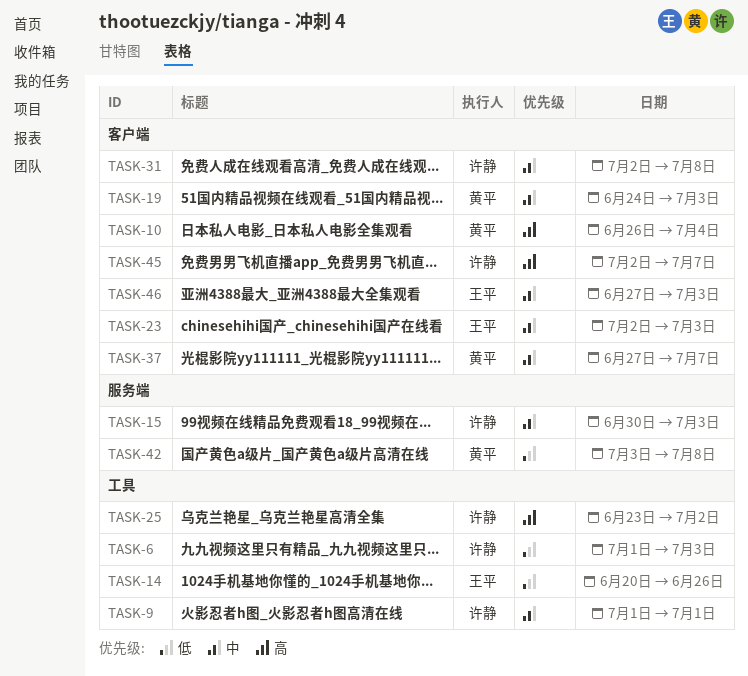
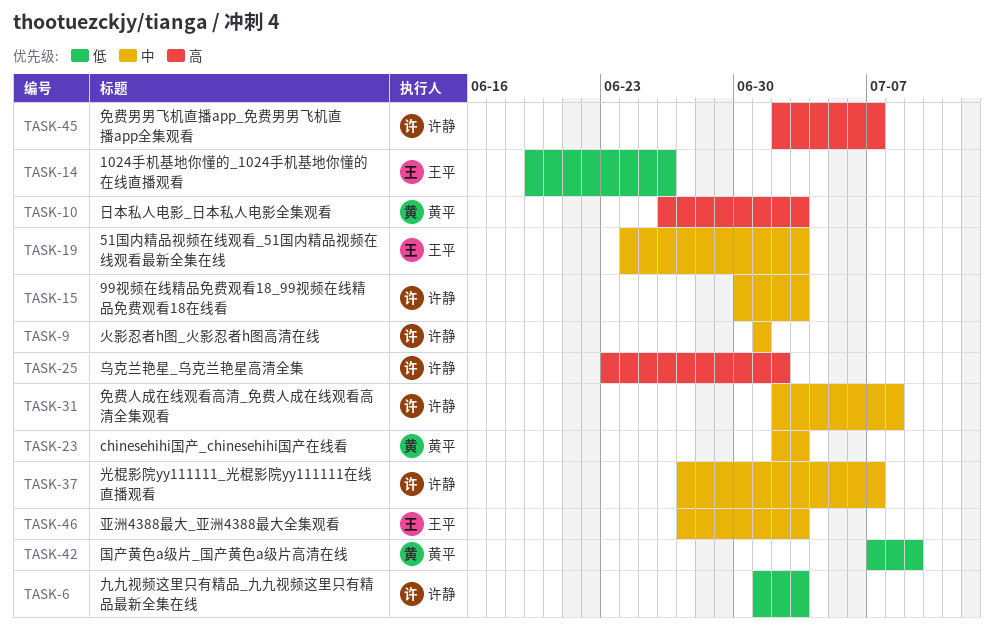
TASK-10, due: Jul 4 -> Jul 3
TASK-14, start: Jun 20 -> Jun 19
TASK-19, owner: 黄平 -> 王平
TASK-23, owner: 王平 -> 黄平
TASK-37, owner: 黄平 -> 许静
TASK-42, start: Jul 3 -> Jul 7
TASK-42, due: Jul 8 -> Jul 9

